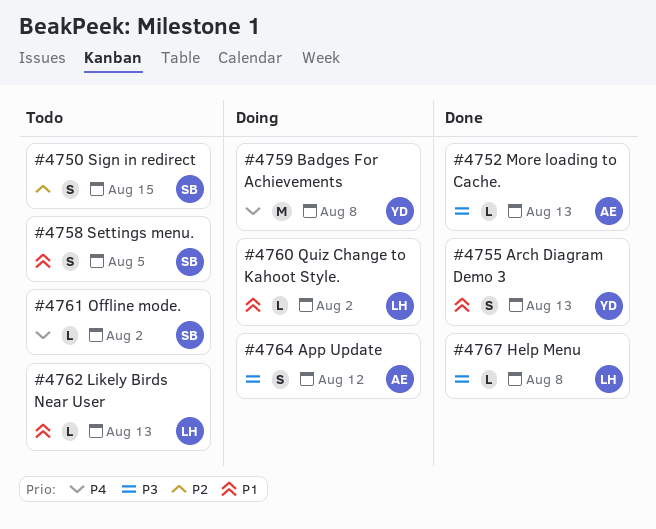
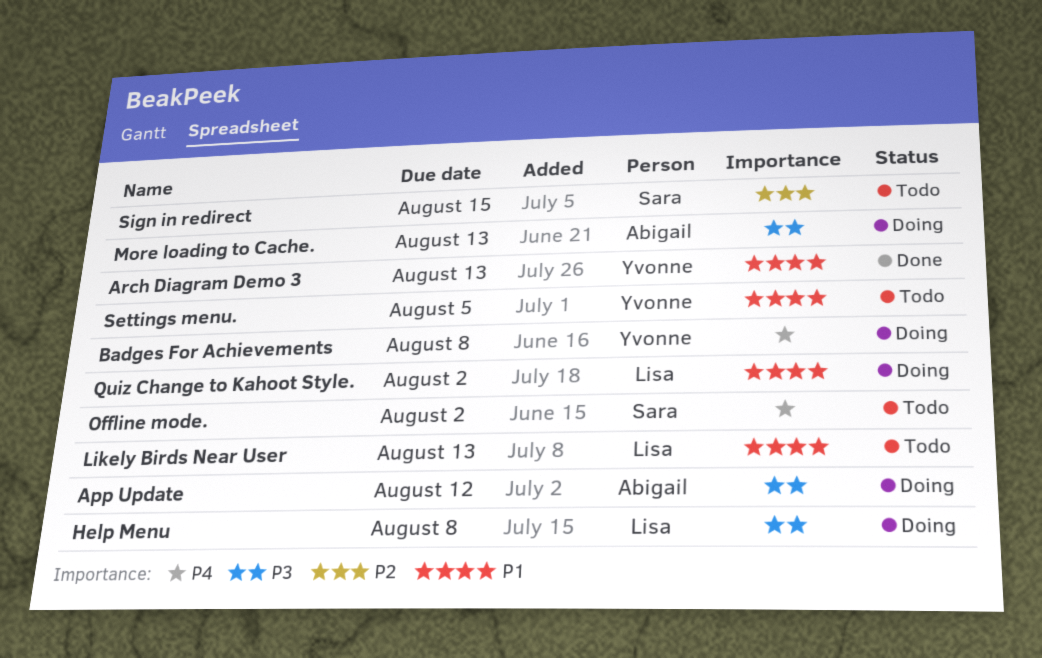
Help Menu, status: Done -> Doing
More loading to Cache., status: Done -> Doing
Settings menu., owner: Sara -> Yvonne

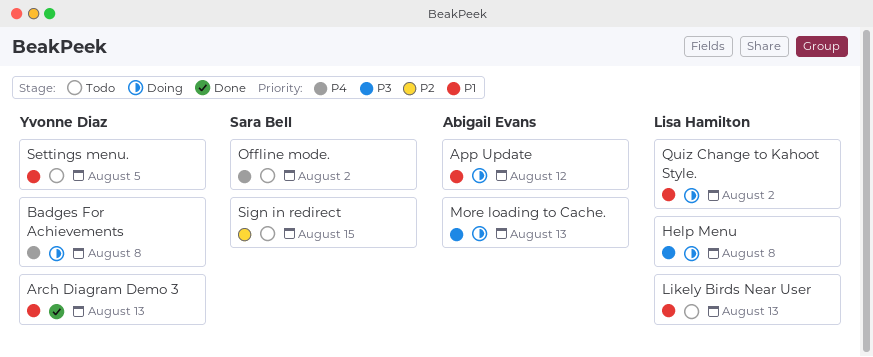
App Update, priority: P3 -> P1

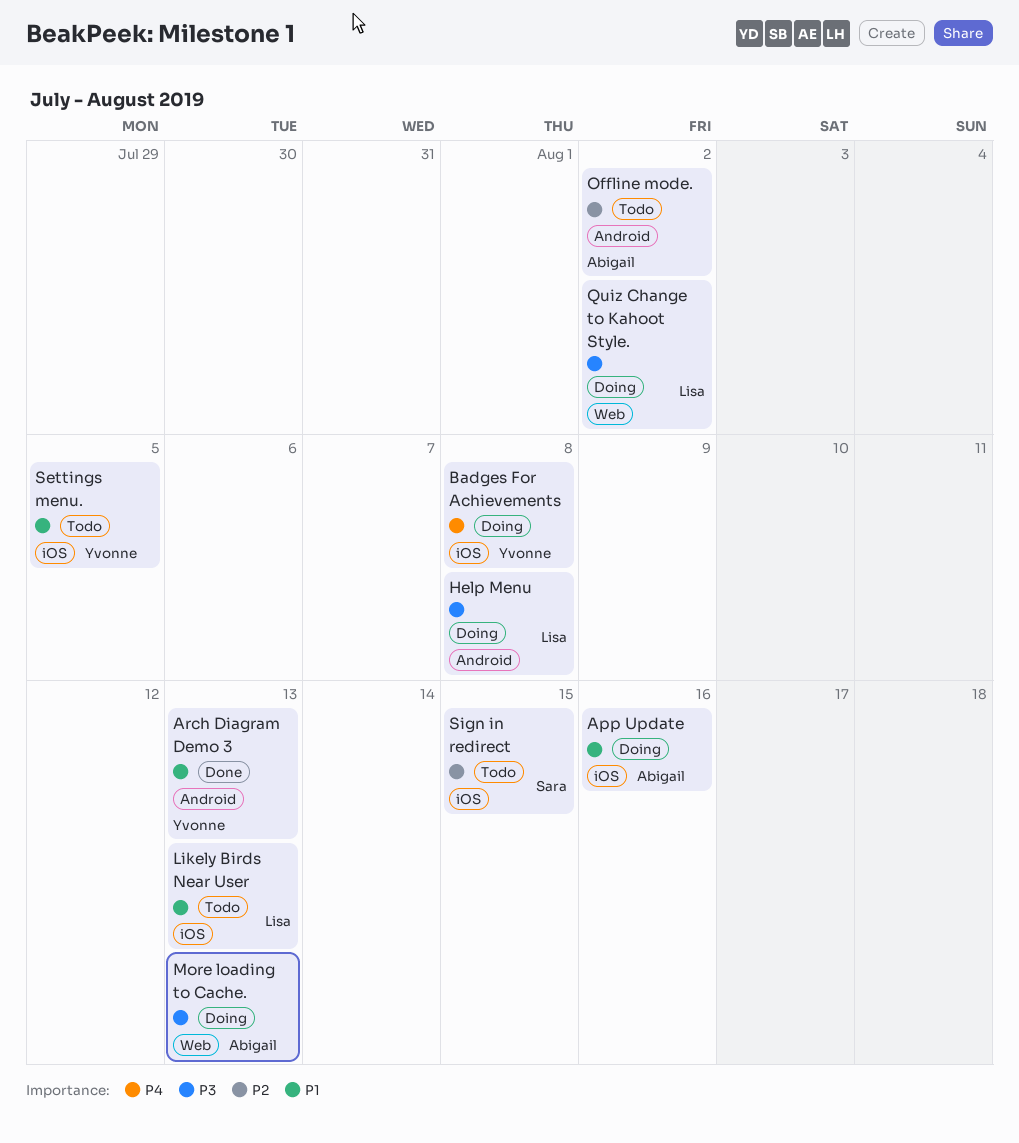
App Update, due: Aug 12 -> Aug 16
Offline mode., owner: Sara Bell -> Abigail Evans
Offline mode., priority: P4 -> P2
Quiz Change to Kahoot Style., priority: P1 -> P3

